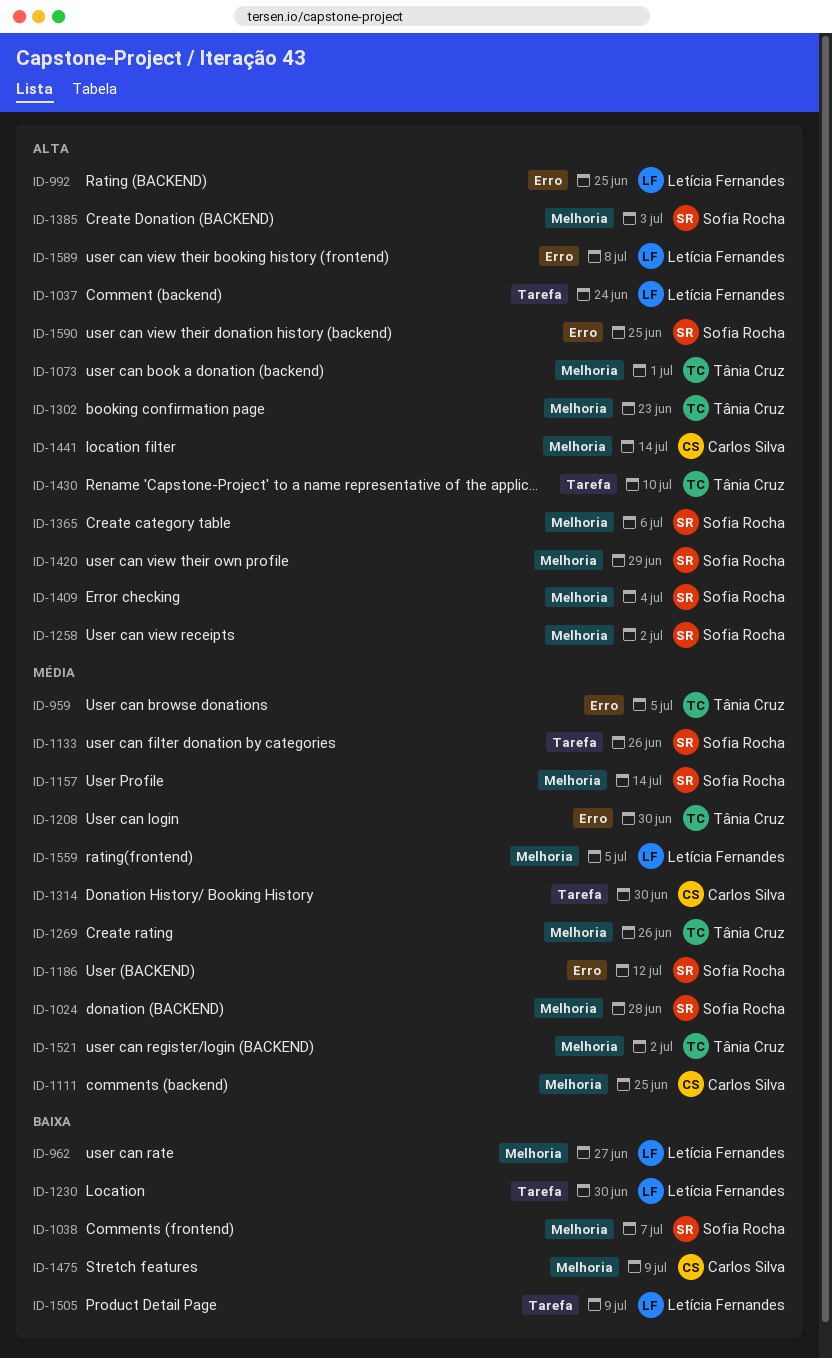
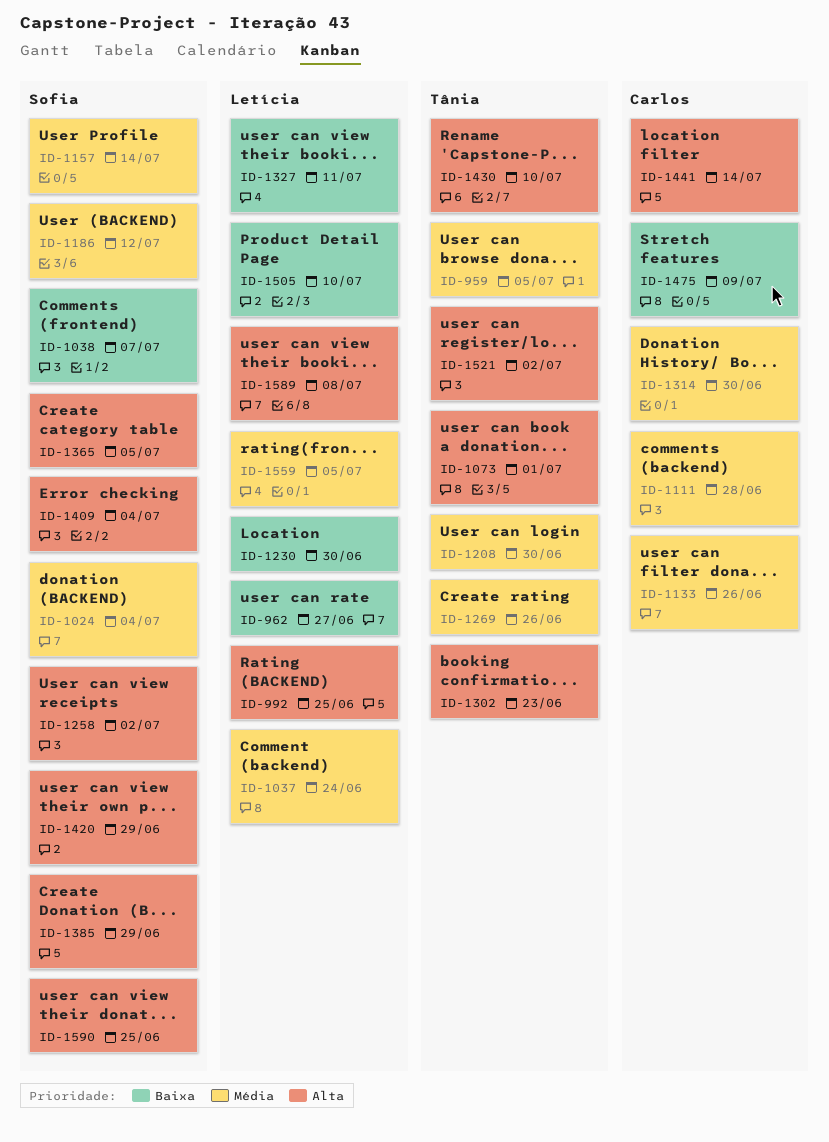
ID-1024, due: Jun 28 -> Jul 4
ID-1037, priority: Alta -> Média
ID-1111, due: Jun 25 -> Jun 28
ID-1133, owner: Sofia Rocha -> Carlos Silva
ID-1327: none -> present
ID-1365, due: Jul 6 -> Jul 5
ID-1385, due: Jul 3 -> Jun 29
ID-1505, due: Jul 9 -> Jul 10
ID-1521, priority: Média -> Alta

